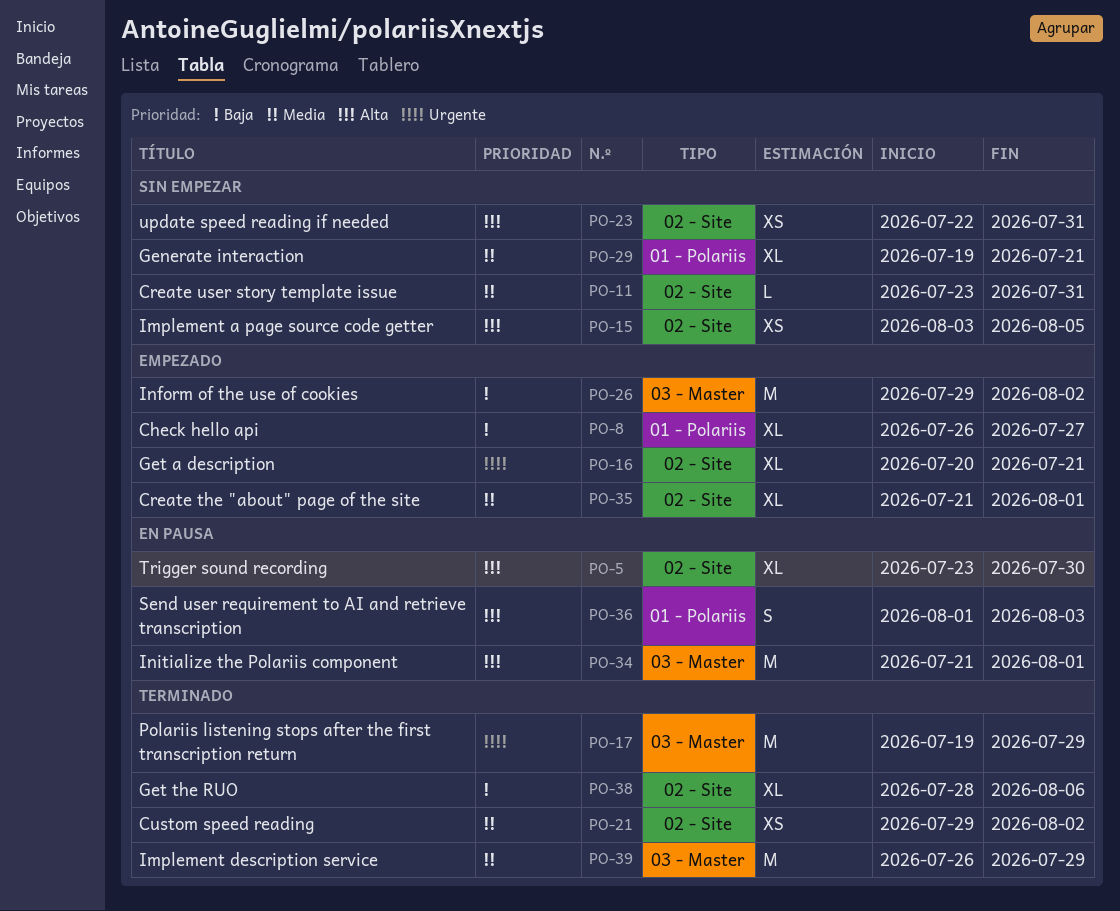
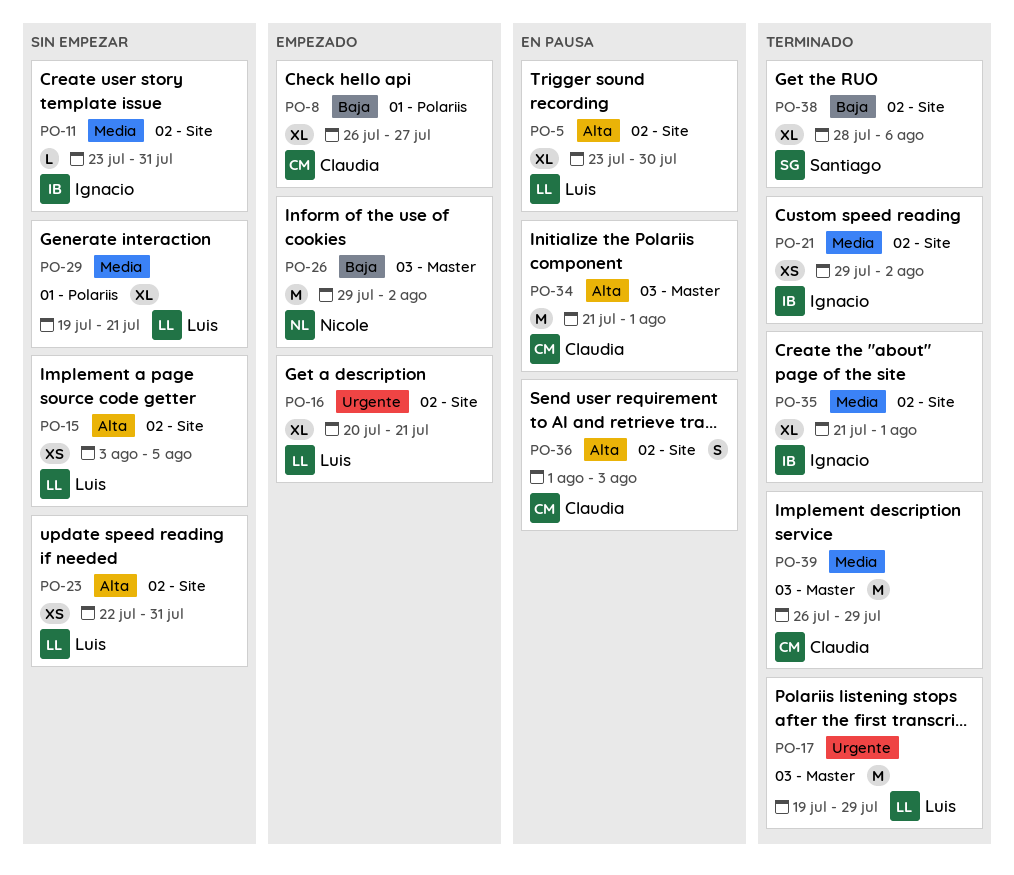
PO-35, status: Empezado -> Terminado
PO-36, label: 01 - Polariis -> 02 - Site

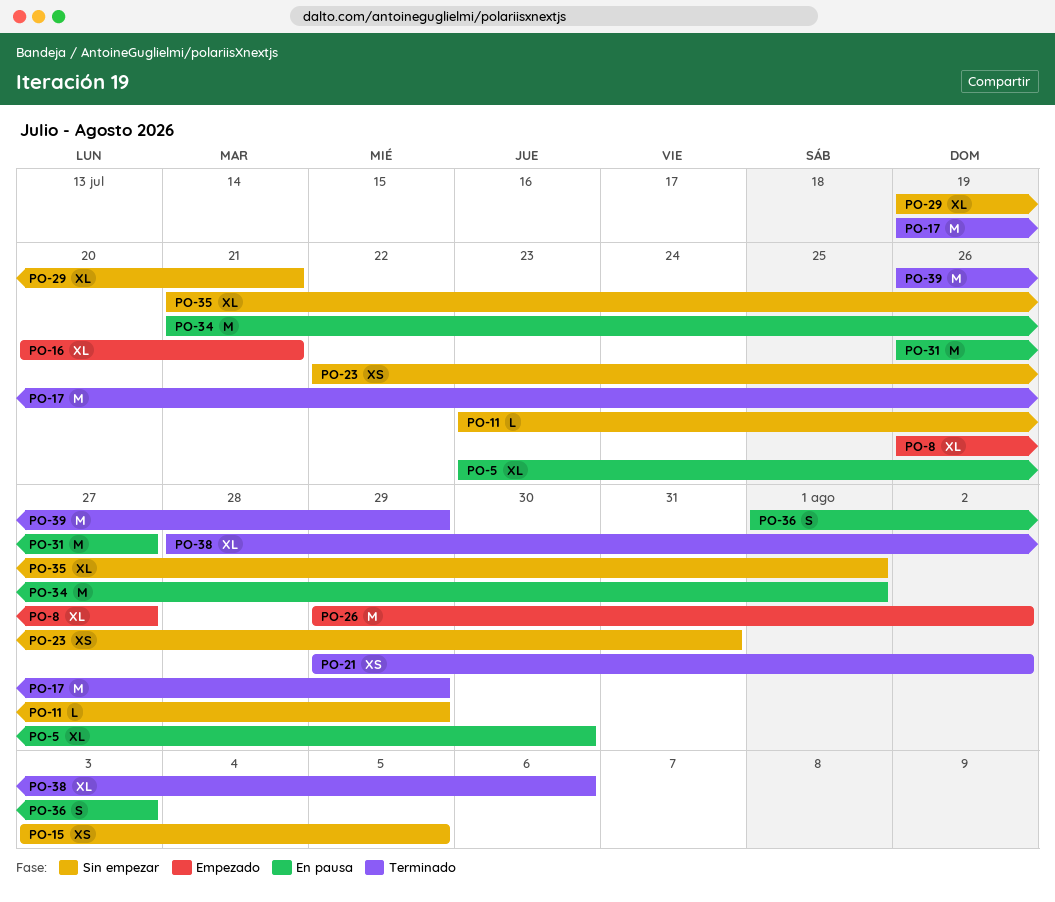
PO-11, due: Jul 31 -> Jul 29
PO-31: none -> present
PO-35, status: Terminado -> Sin empezar

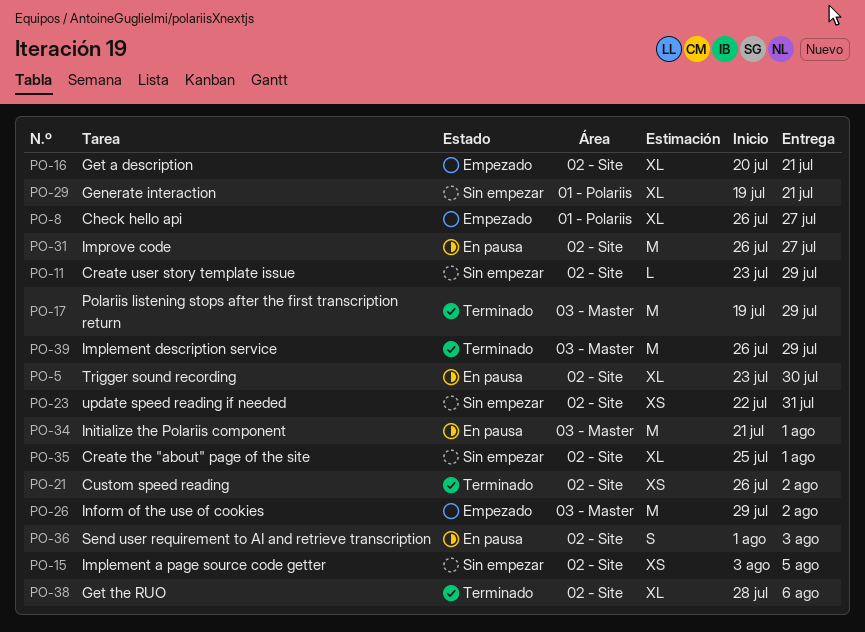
PO-21, start: Jul 29 -> Jul 26
PO-35, start: Jul 21 -> Jul 25

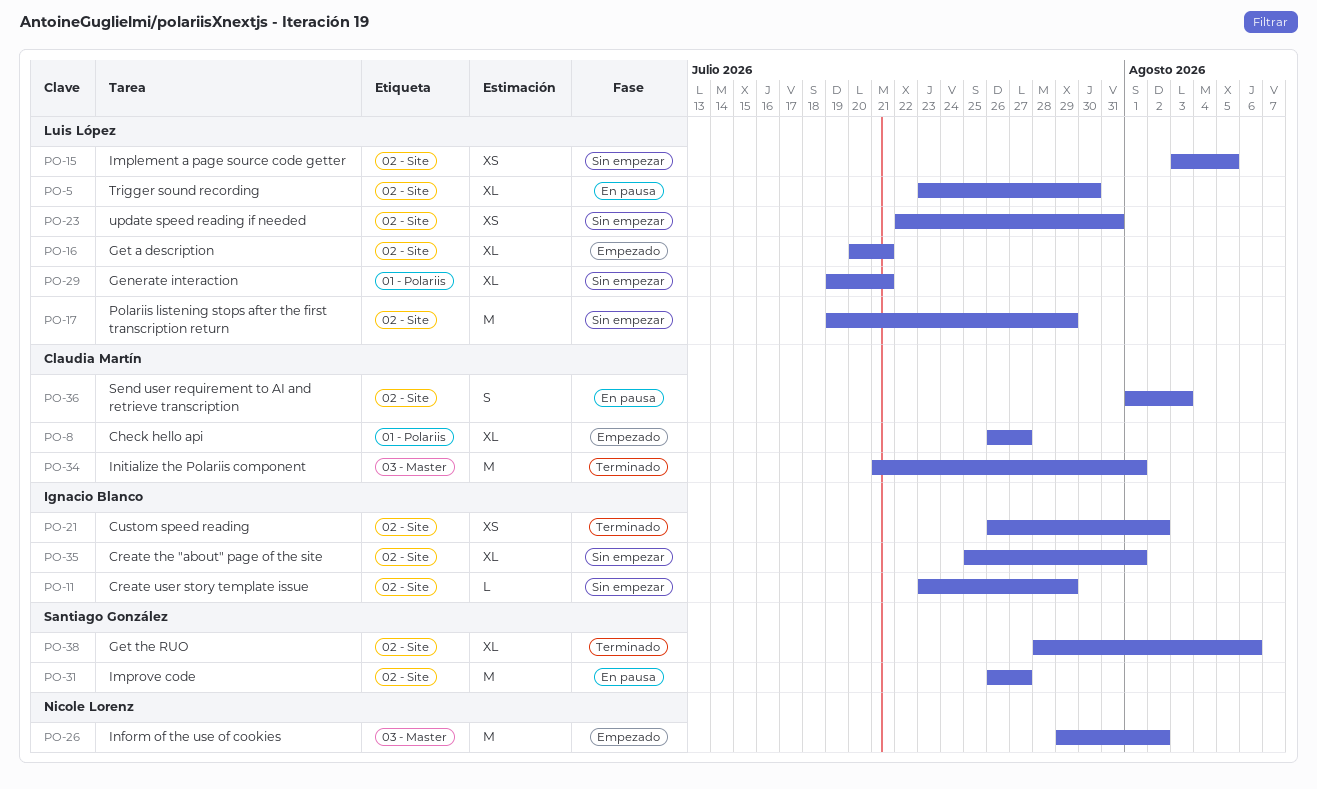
PO-17, status: Terminado -> Sin empezar
PO-17, label: 03 - Master -> 02 - Site
PO-34, status: En pausa -> Terminado
PO-39: present -> none

